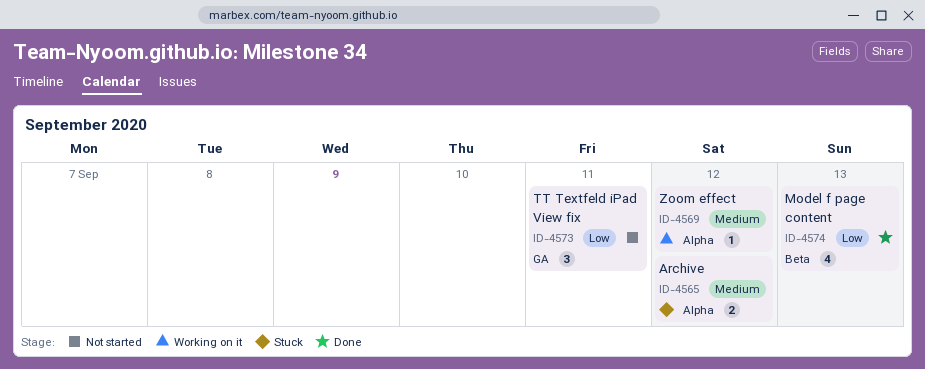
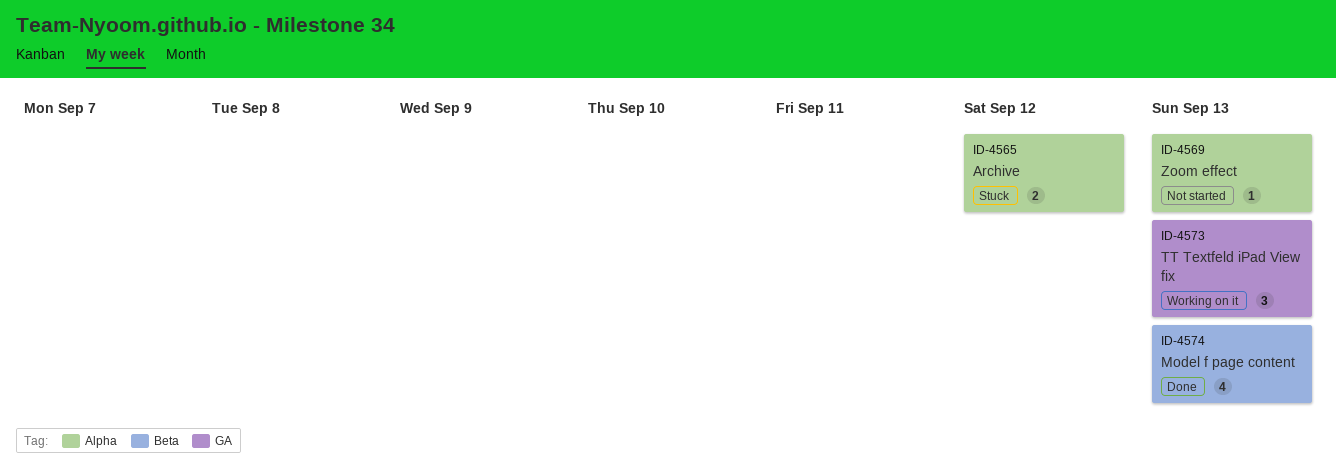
ID-4569, status: Working on it -> Not started
ID-4569, due: Sep 12 -> Sep 13
ID-4573, status: Not started -> Working on it
ID-4573, due: Sep 11 -> Sep 13

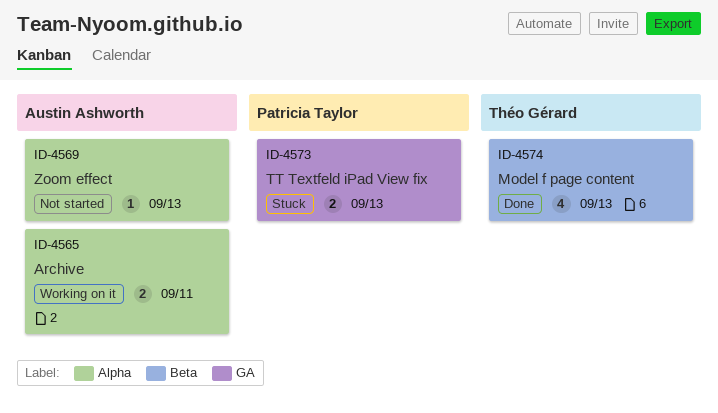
ID-4565, status: Stuck -> Working on it
ID-4565, due: Sep 12 -> Sep 11
ID-4573, status: Working on it -> Stuck
ID-4573, estimate: 3 -> 2

